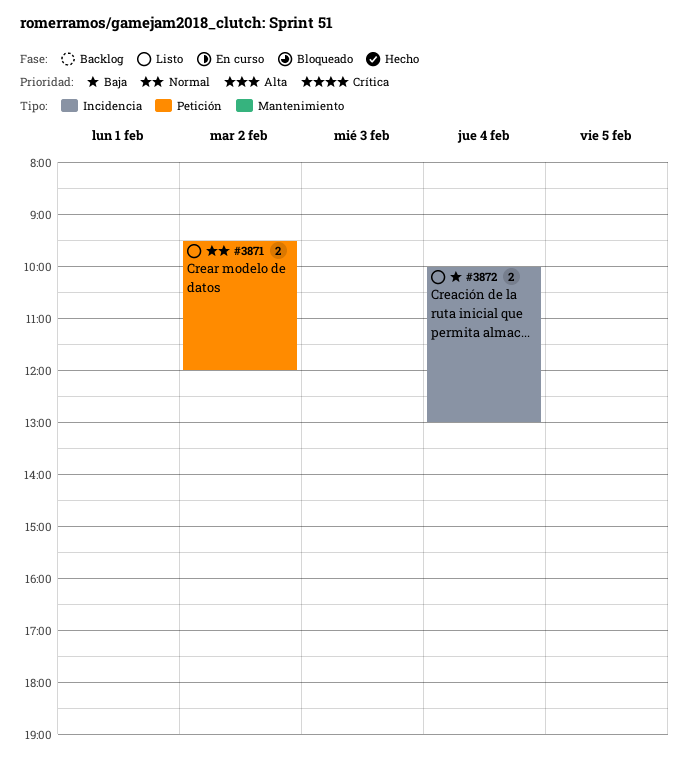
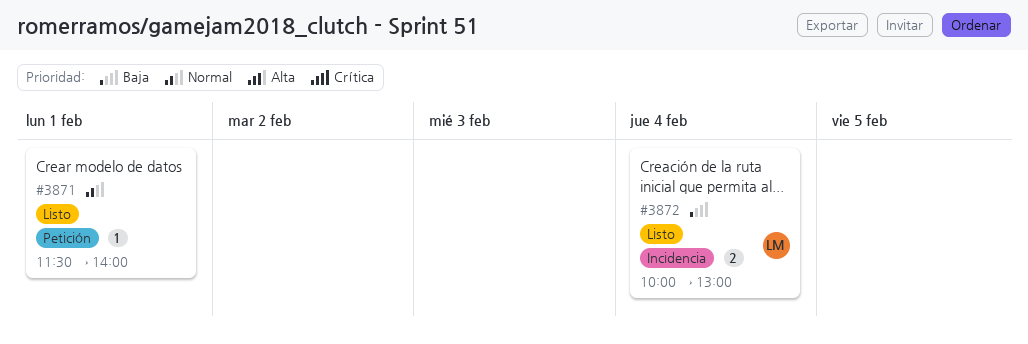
#3871, estimate: 2 -> 1
#3871, day: Feb 2 -> Feb 1
#3871, begins: 09:30 -> 11:30
#3871, ends: 12:00 -> 14:00

